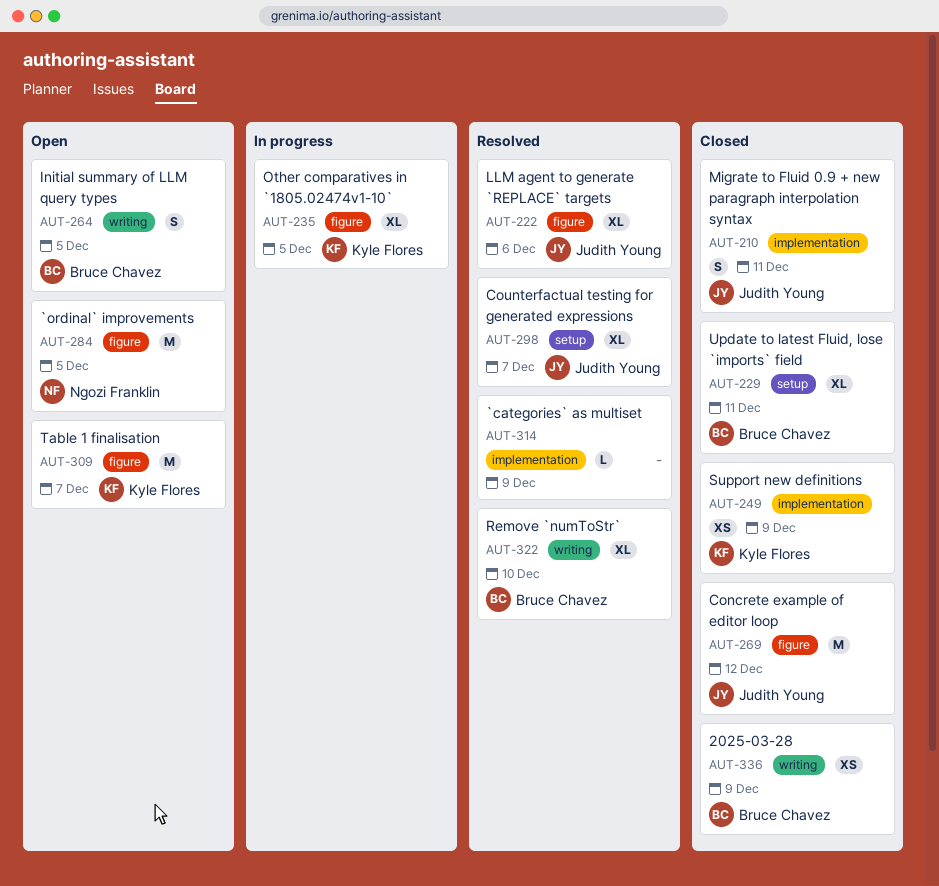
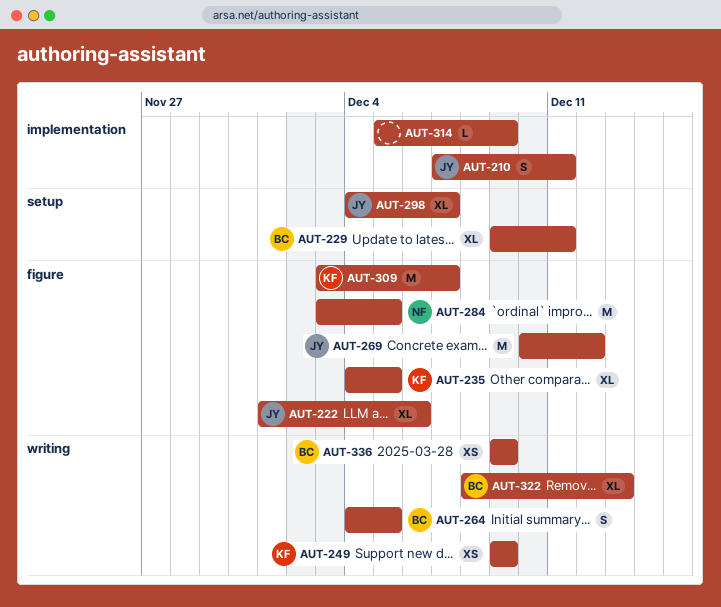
AUT-249, label: implementation -> writing
AUT-322, due: Dec 10 -> Dec 13

